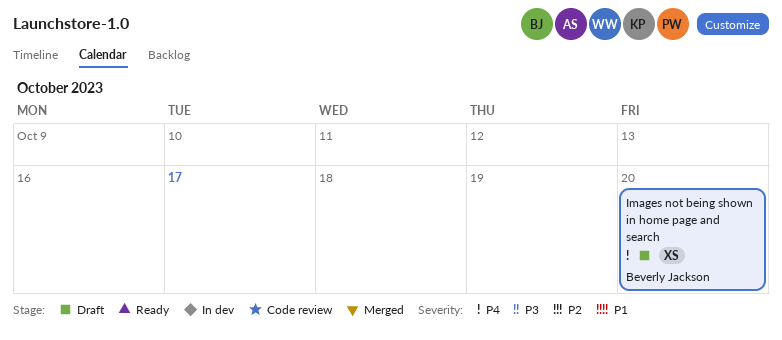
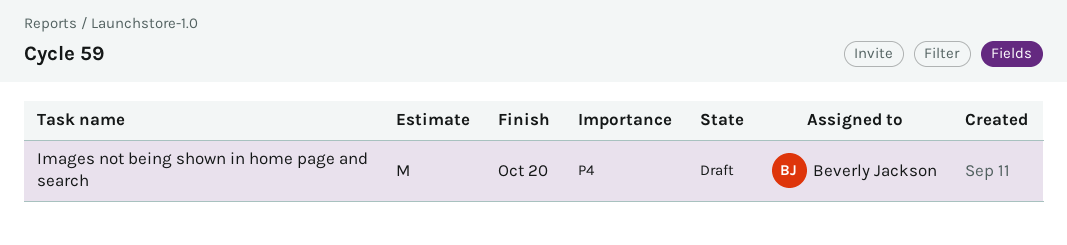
Images not being shown in home page and search, estimate: XS -> M

